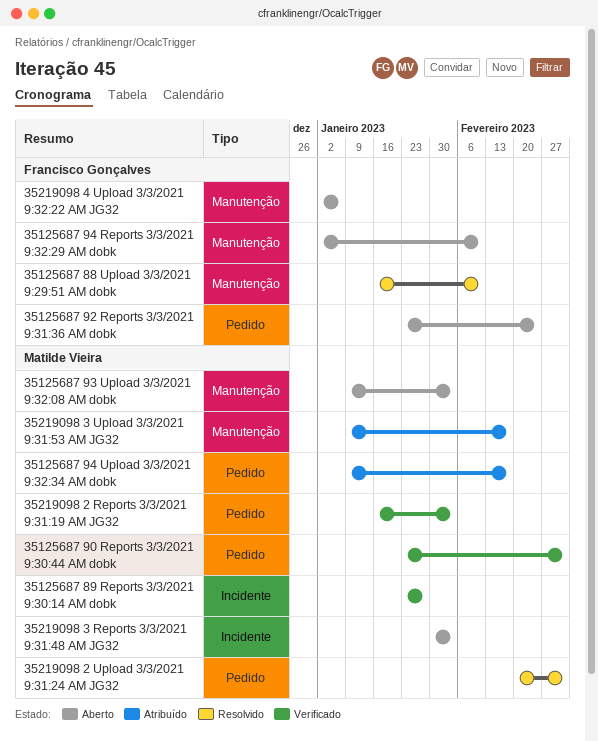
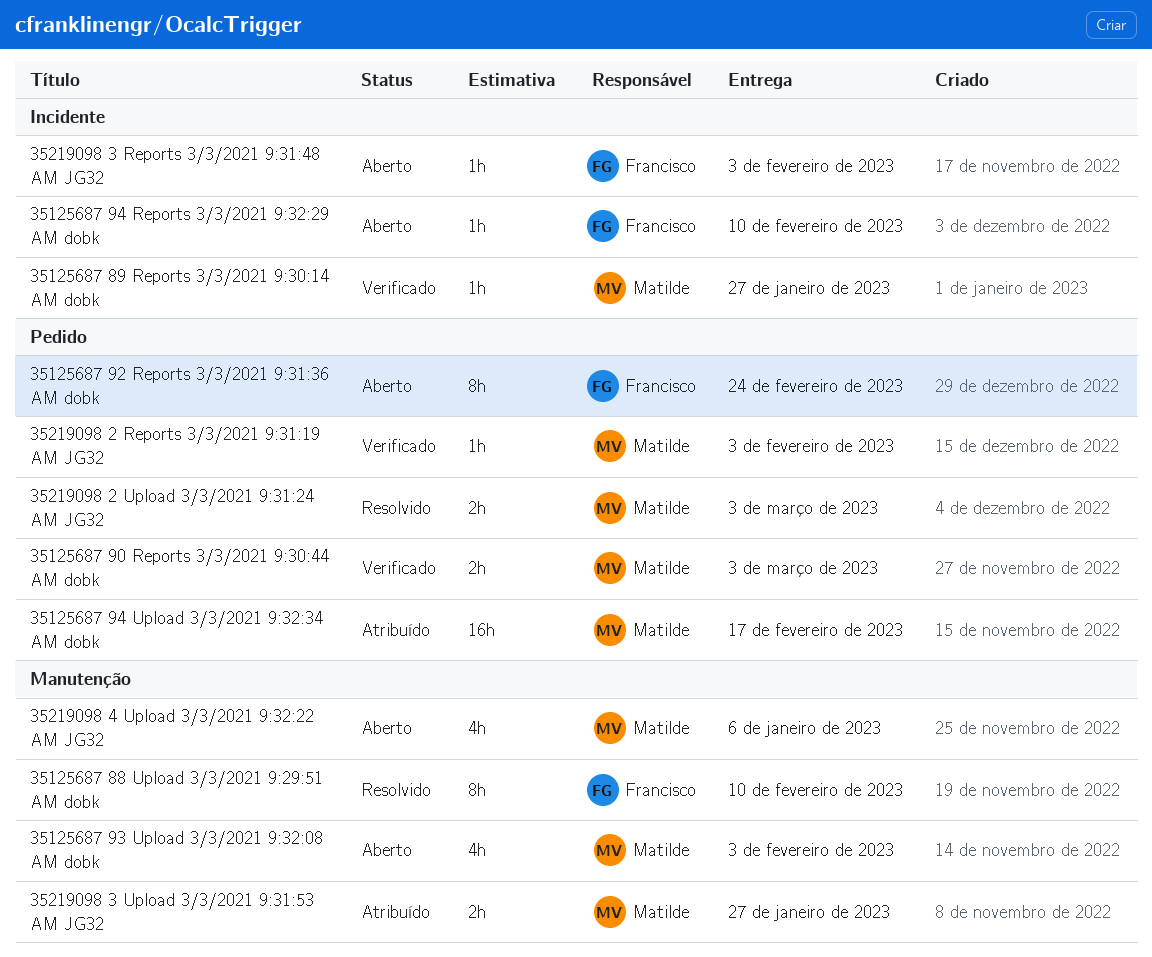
35125687 94 Reports 3/3/2021 9:32:29 AM dobk, label: Manutenção -> Incidente
35219098 3 Reports 3/3/2021 9:31:48 AM JG32, owner: Matilde Vieira -> Francisco Gonçalves
35219098 3 Upload 3/3/2021 9:31:53 AM JG32, due: Feb 17 -> Jan 27
35219098 4 Upload 3/3/2021 9:32:22 AM JG32, owner: Francisco Gonçalves -> Matilde Vieira

